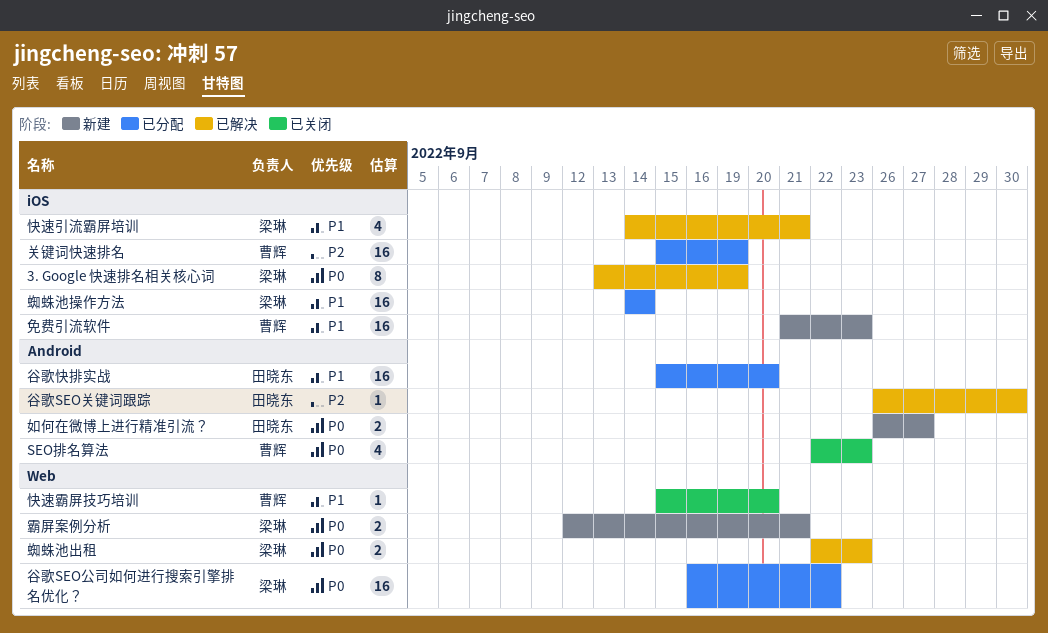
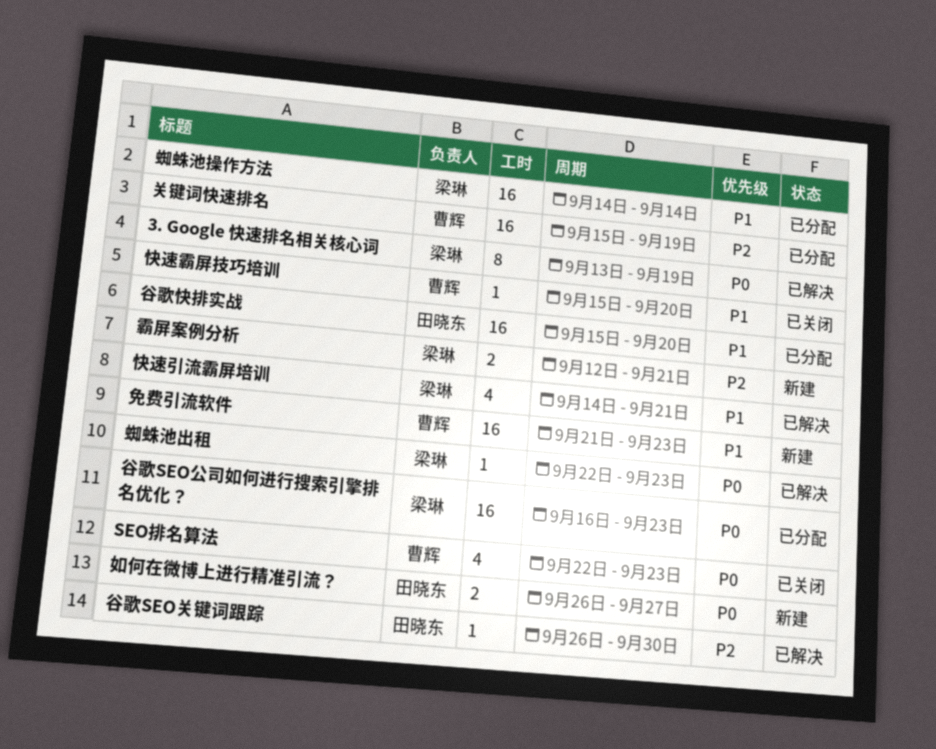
蜘蛛池出租, estimate: 2 -> 1
谷歌SEO公司如何进行搜索引擎排名优化？, due: Sep 22 -> Sep 23
霸屏案例分析, priority: P0 -> P2

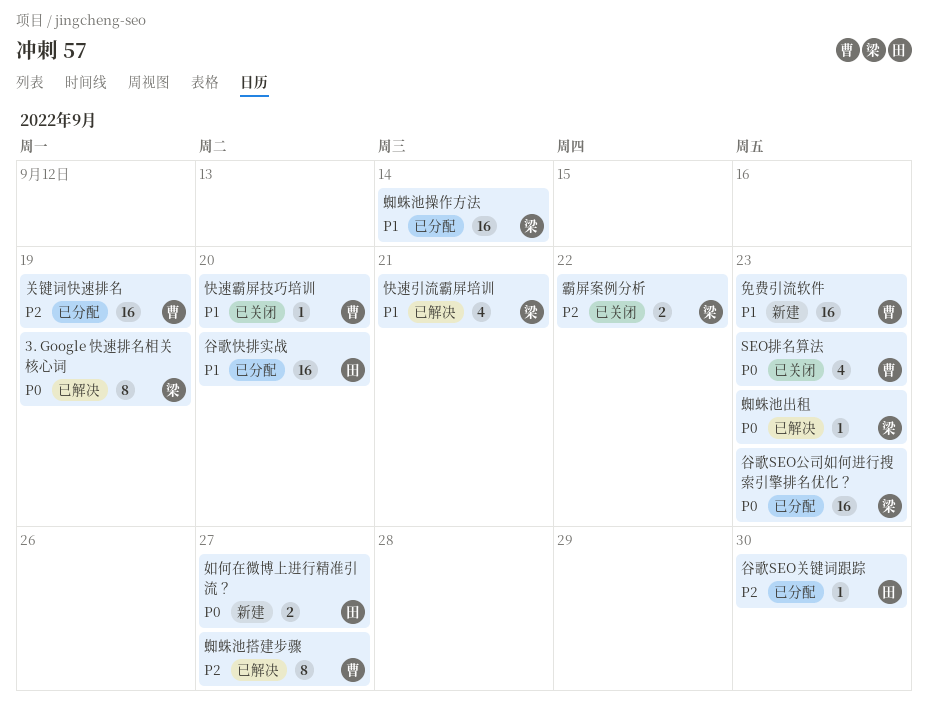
蜘蛛池搭建步骤: none -> present
谷歌SEO关键词跟踪, status: 已解决 -> 已分配
霸屏案例分析, status: 新建 -> 已关闭
霸屏案例分析, due: Sep 21 -> Sep 22

